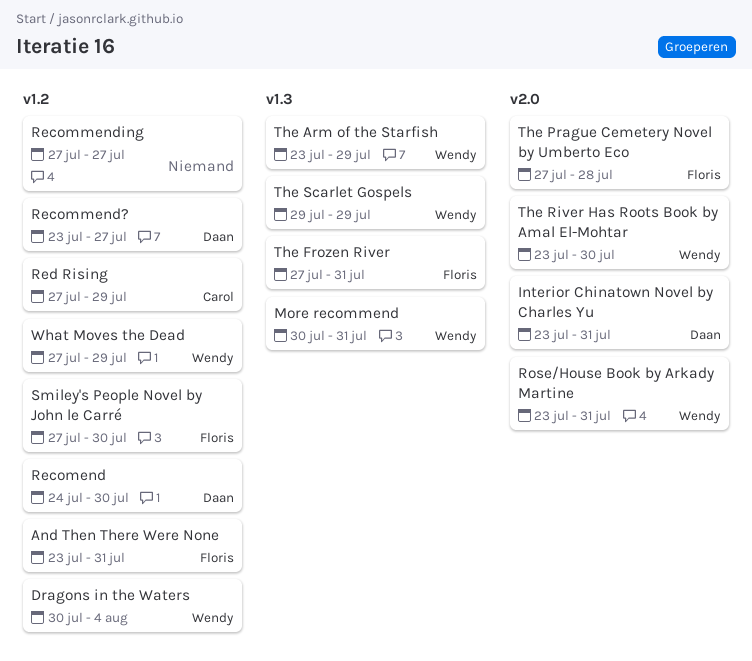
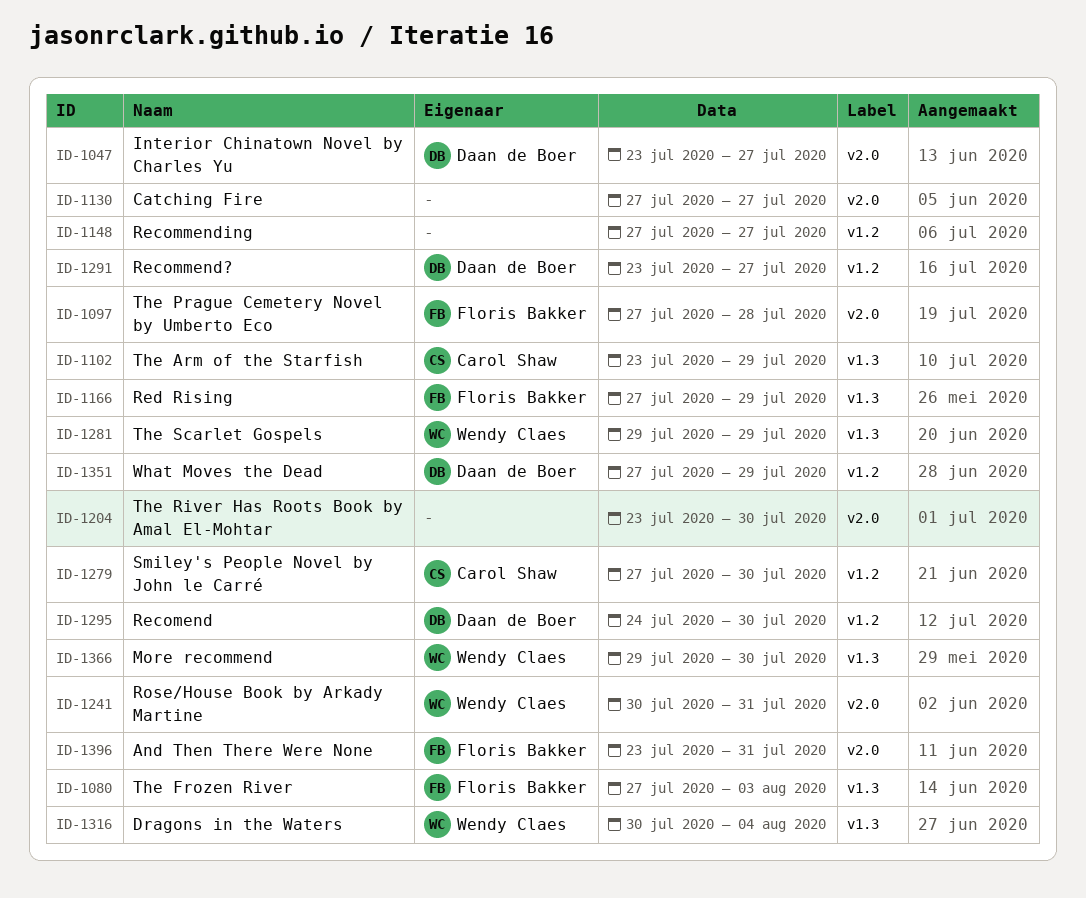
And Then There Were None, label: v1.2 -> v2.0
Catching Fire: none -> present
Dragons in the Waters, label: v1.2 -> v1.3
Interior Chinatown Novel by Charles Yu, due: Jul 31 -> Jul 27
More recommend, start: Jul 30 -> Jul 29
More recommend, due: Jul 31 -> Jul 30
Red Rising, owner: Carol Shaw -> Floris Bakker
Red Rising, label: v1.2 -> v1.3
Rose/House Book by Arkady Martine, start: Jul 23 -> Jul 30
Smiley's People Novel by John le Carré, owner: Floris Bakker -> Carol Shaw
The Arm of the Starfish, owner: Wendy Claes -> Carol Shaw
The Frozen River, due: Jul 31 -> Aug 3
The River Has Roots Book by Amal El-Mohtar, owner: Wendy Claes -> none
What Moves the Dead, owner: Wendy Claes -> Daan de Boer

